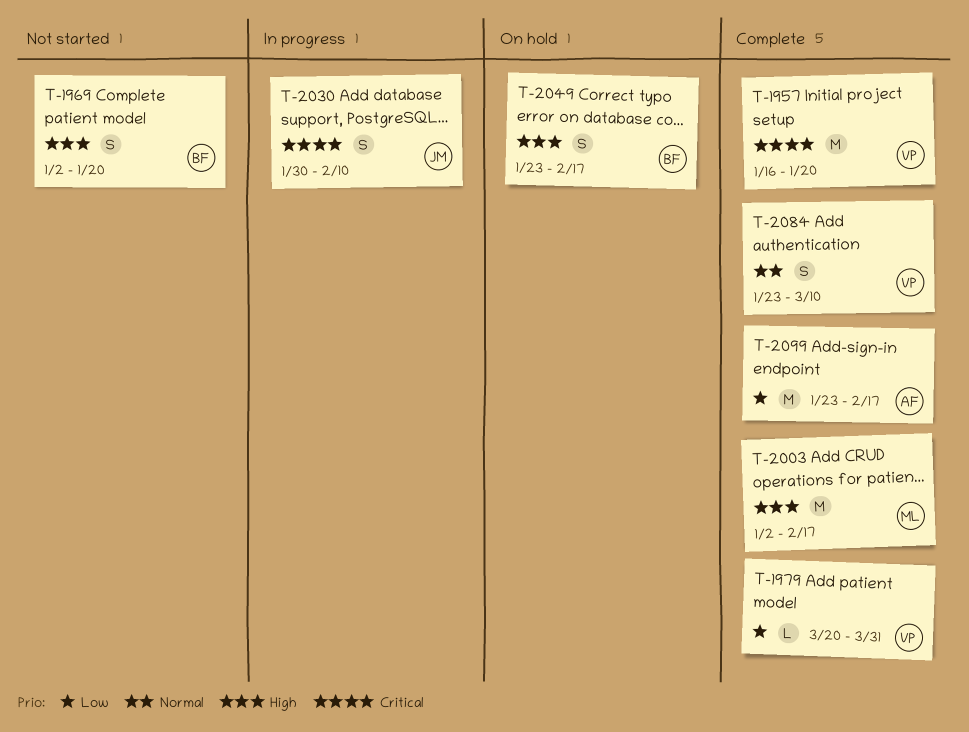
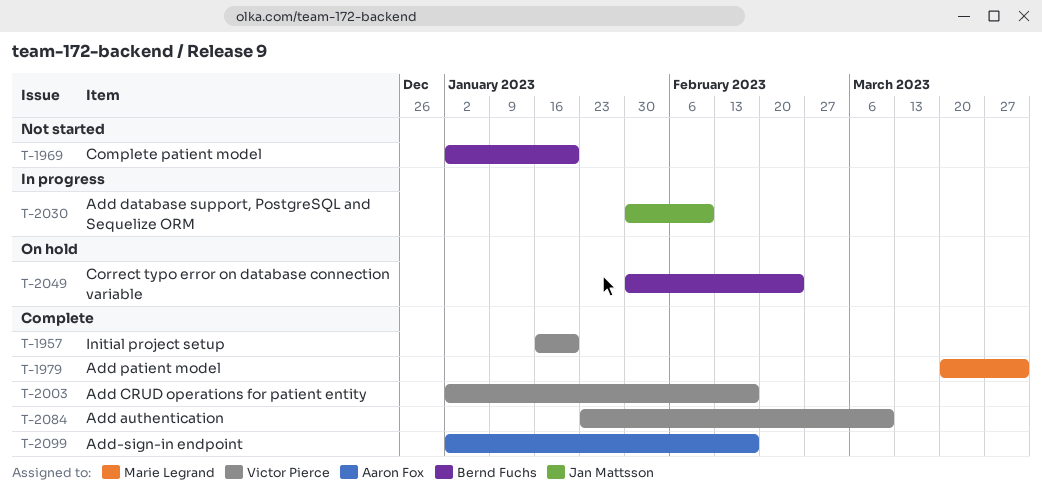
T-1979, owner: Victor Pierce -> Marie Legrand
T-2003, owner: Marie Legrand -> Victor Pierce
T-2049, start: Jan 23 -> Jan 30
T-2049, due: Feb 17 -> Feb 24
T-2099, start: Jan 23 -> Jan 2

